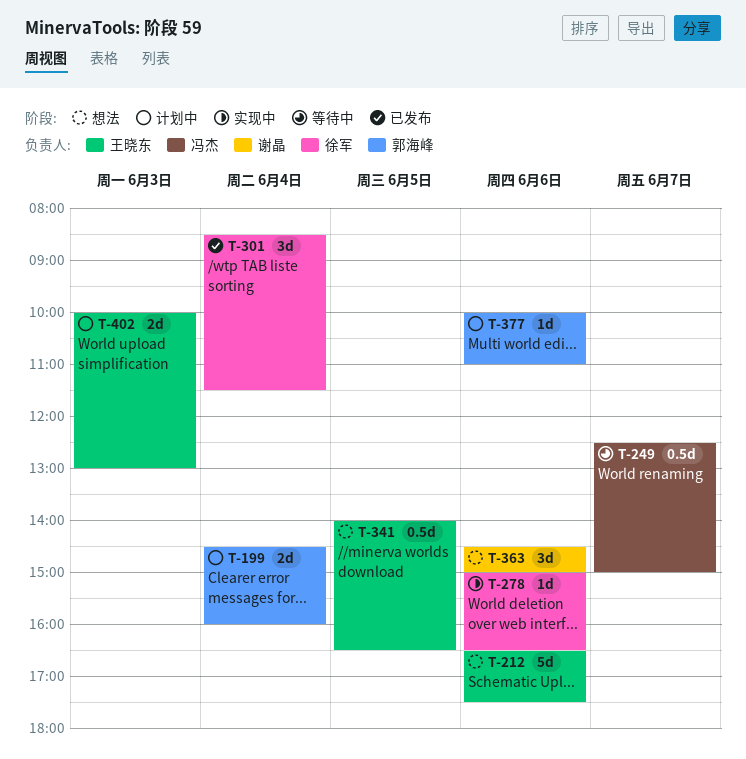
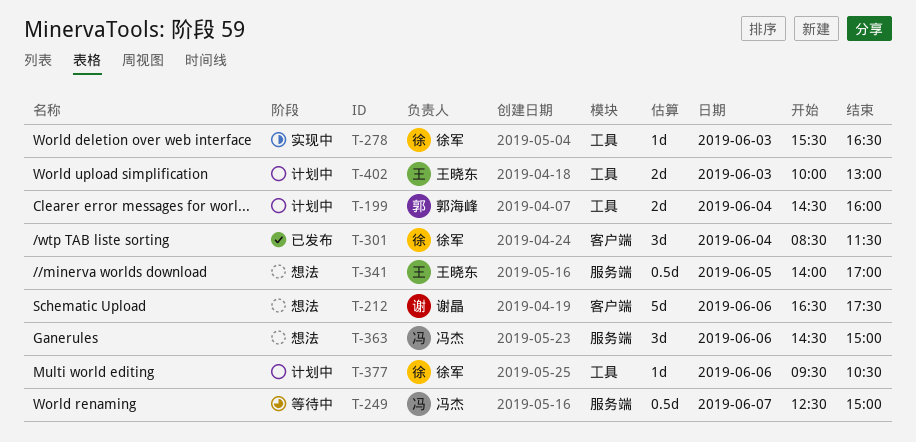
T-212, owner: 王晓东 -> 谢晶
T-278, day: Jun 6 -> Jun 3
T-278, begins: 15:00 -> 15:30
T-341, ends: 16:30 -> 17:00
T-363, owner: 谢晶 -> 冯杰
T-377, owner: 郭海峰 -> 徐军
T-377, begins: 10:00 -> 09:30
T-377, ends: 11:00 -> 10:30

